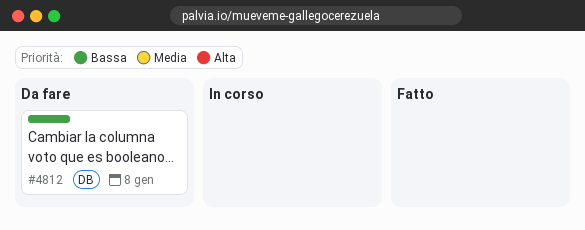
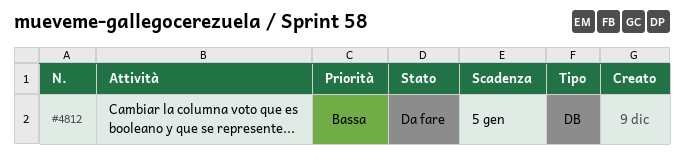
#4812, due: Jan 8 -> Jan 5

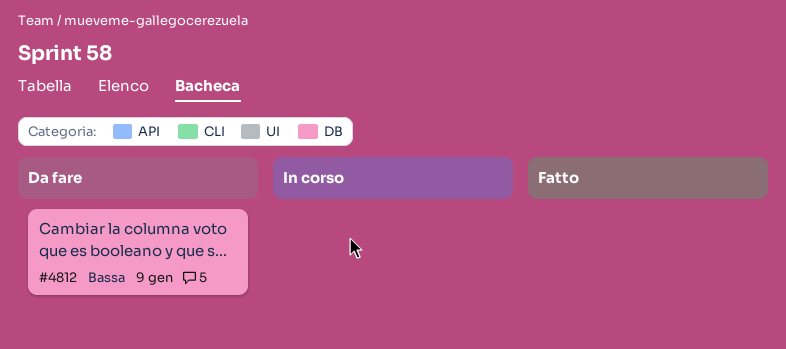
#4812, due: Jan 5 -> Jan 9

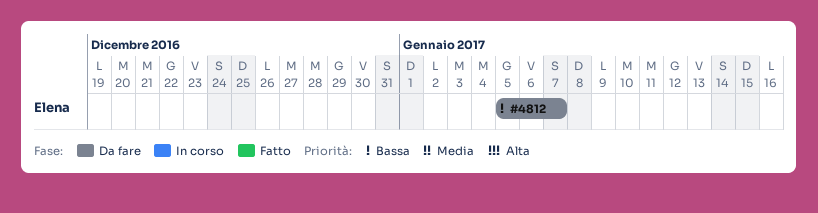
#4812, due: Jan 9 -> Jan 7

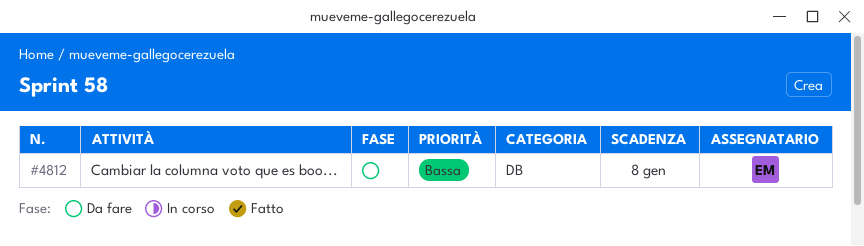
#4812, due: Jan 7 -> Jan 8

